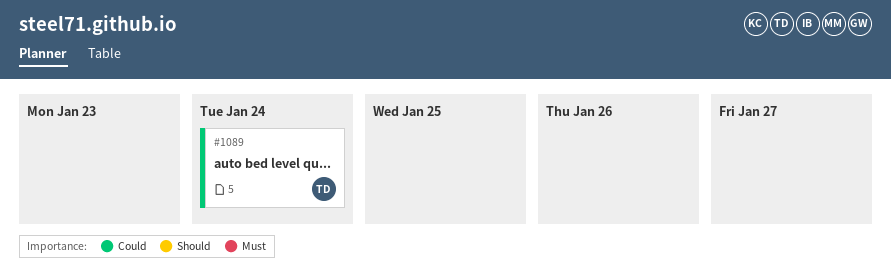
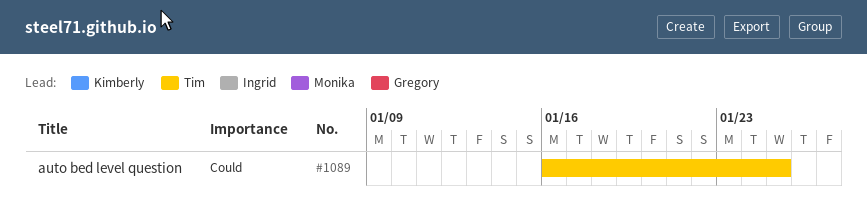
#1089, due: Jan 24 -> Jan 25

